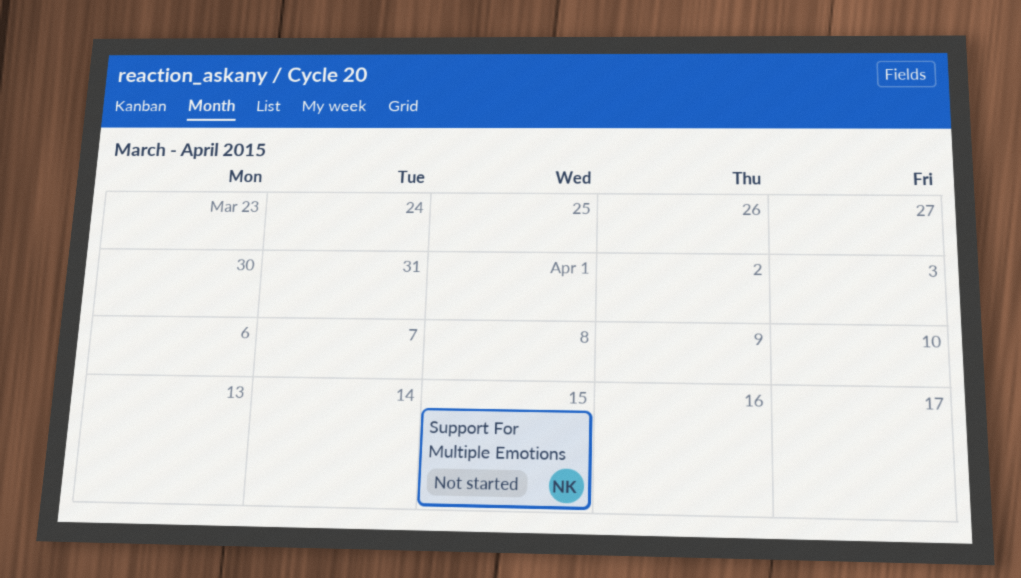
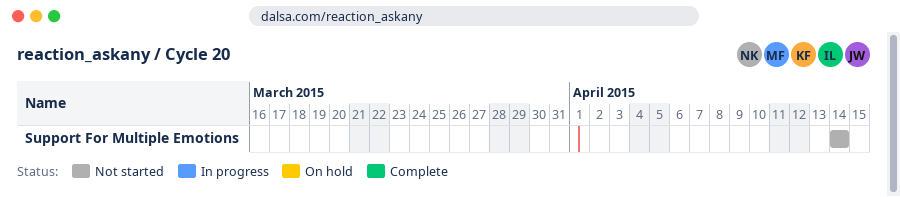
Support For Multiple Emotions, due: Apr 15 -> Apr 14

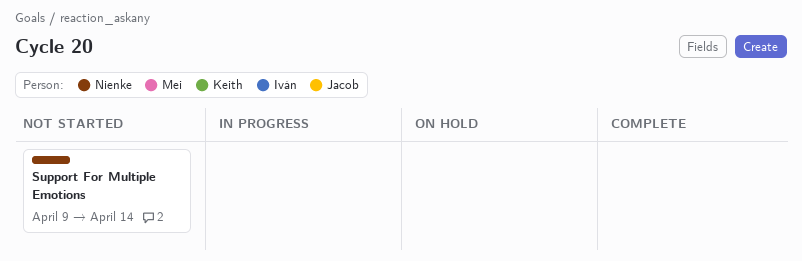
Support For Multiple Emotions, start: Apr 14 -> Apr 9

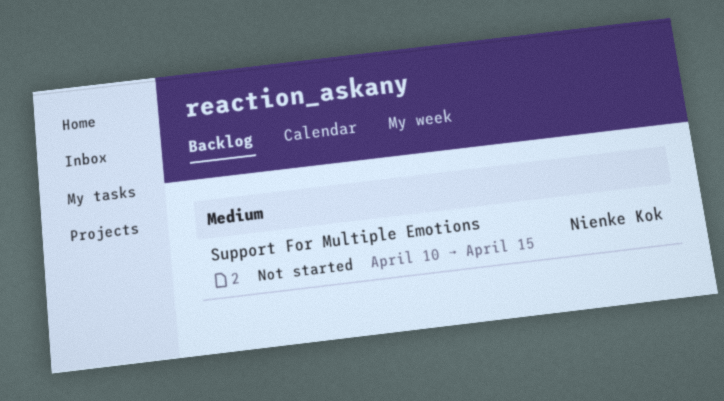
Support For Multiple Emotions, start: Apr 9 -> Apr 10
Support For Multiple Emotions, due: Apr 14 -> Apr 15

